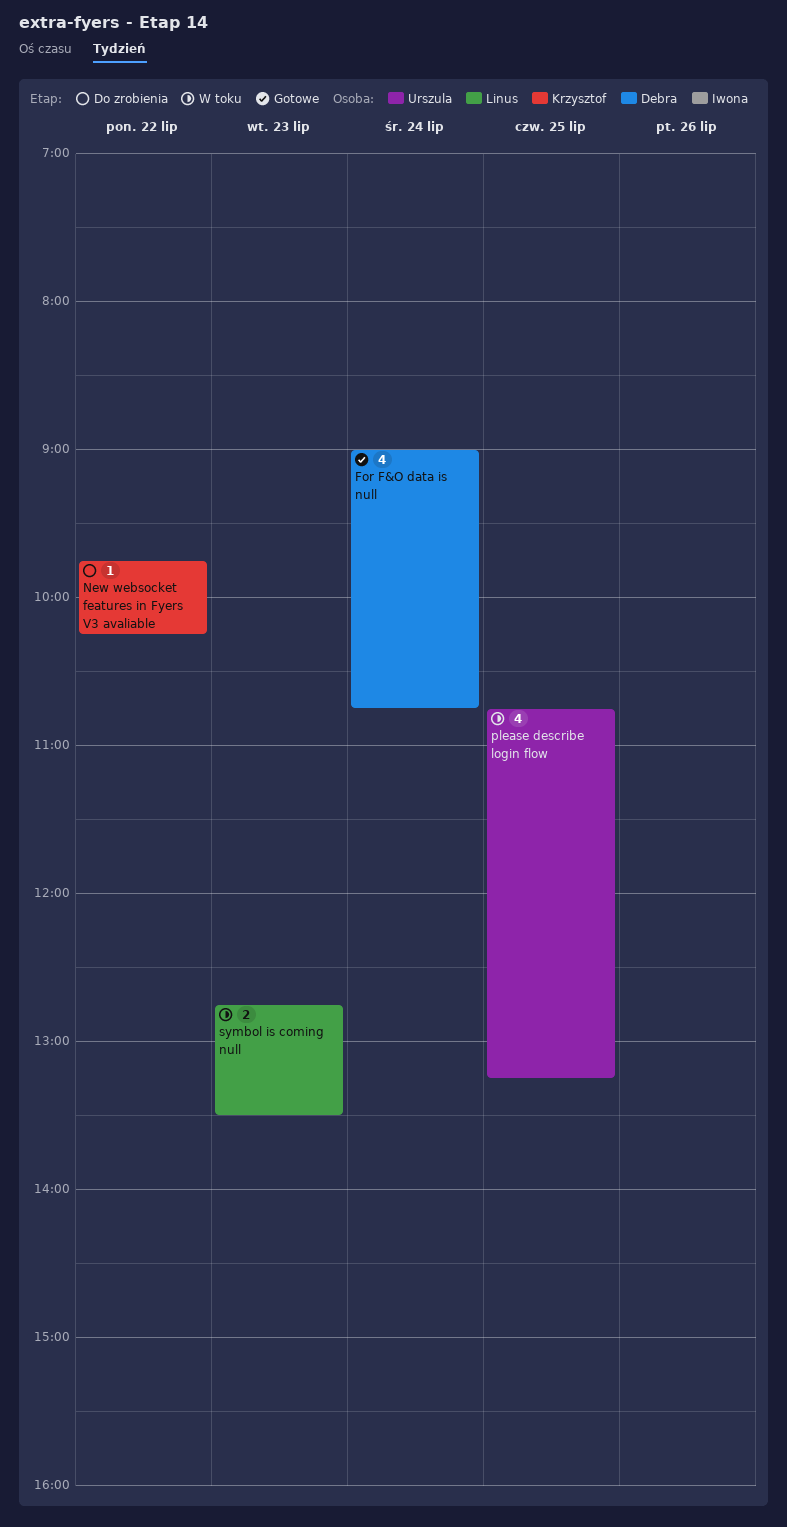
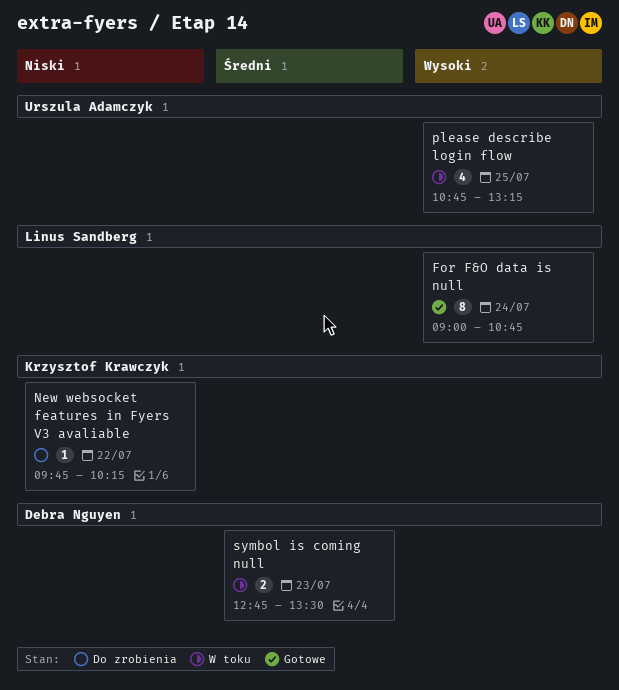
For F&O data is null, owner: Debra Nguyen -> Linus Sandberg
For F&O data is null, estimate: 4 -> 8
symbol is coming null, owner: Linus Sandberg -> Debra Nguyen

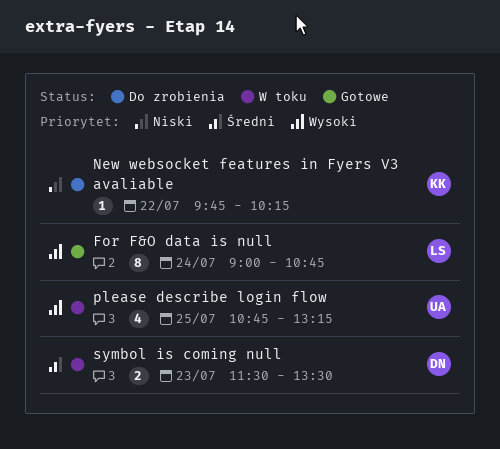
symbol is coming null, begins: 12:45 -> 11:30

